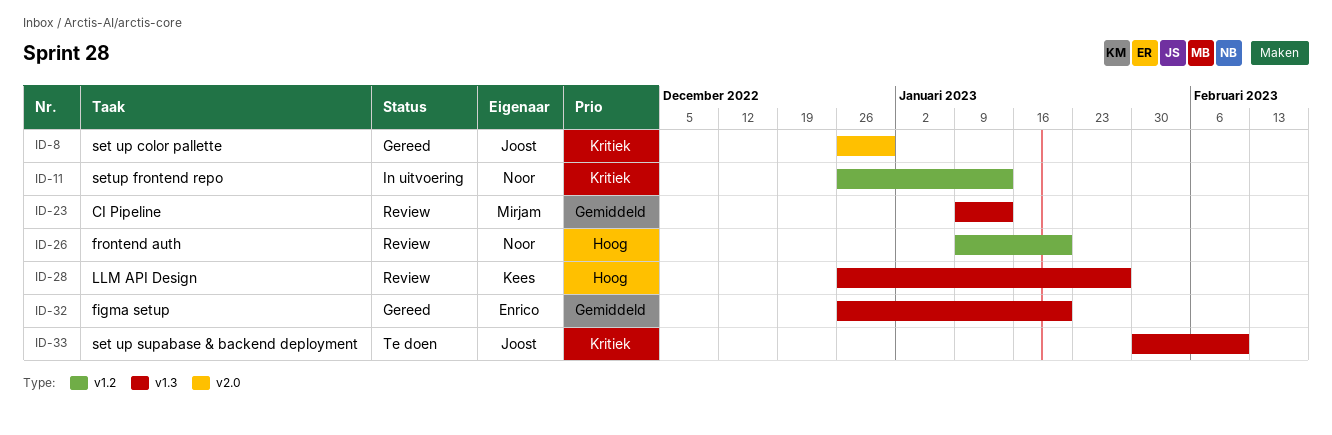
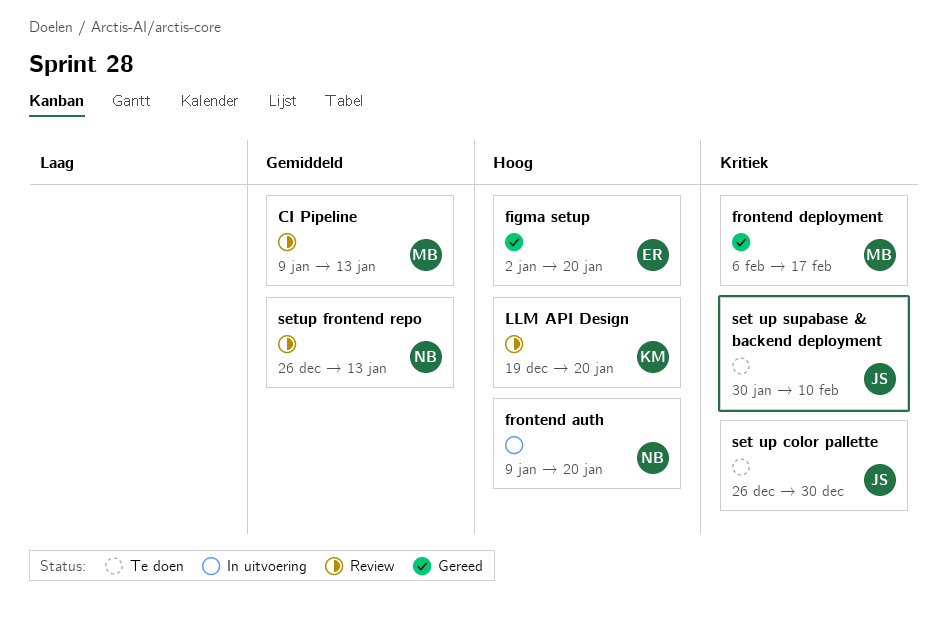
figma setup, priority: Gemiddeld -> Hoog
figma setup, start: Dec 26 -> Jan 2
frontend auth, status: Review -> In uitvoering
frontend deployment: none -> present
LLM API Design, start: Dec 26 -> Dec 19
LLM API Design, due: Jan 27 -> Jan 20
set up color pallette, status: Gereed -> Te doen
setup frontend repo, status: In uitvoering -> Review
setup frontend repo, priority: Kritiek -> Gemiddeld

